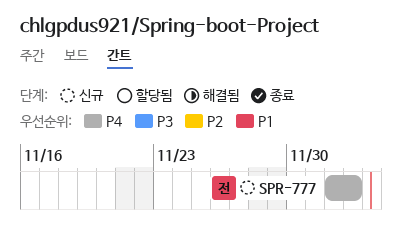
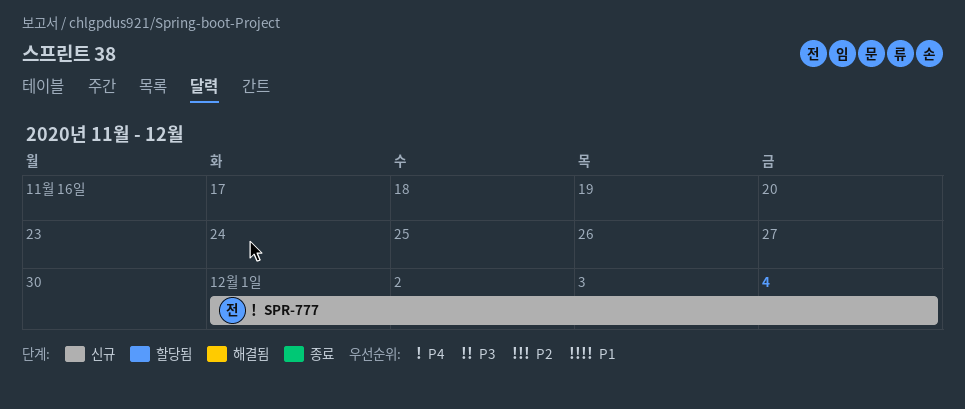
SPR-777, start: Dec 2 -> Dec 1
SPR-777, due: Dec 3 -> Dec 4

